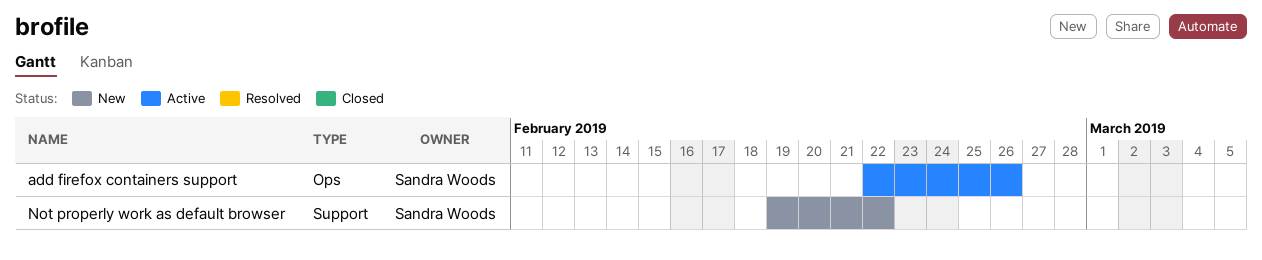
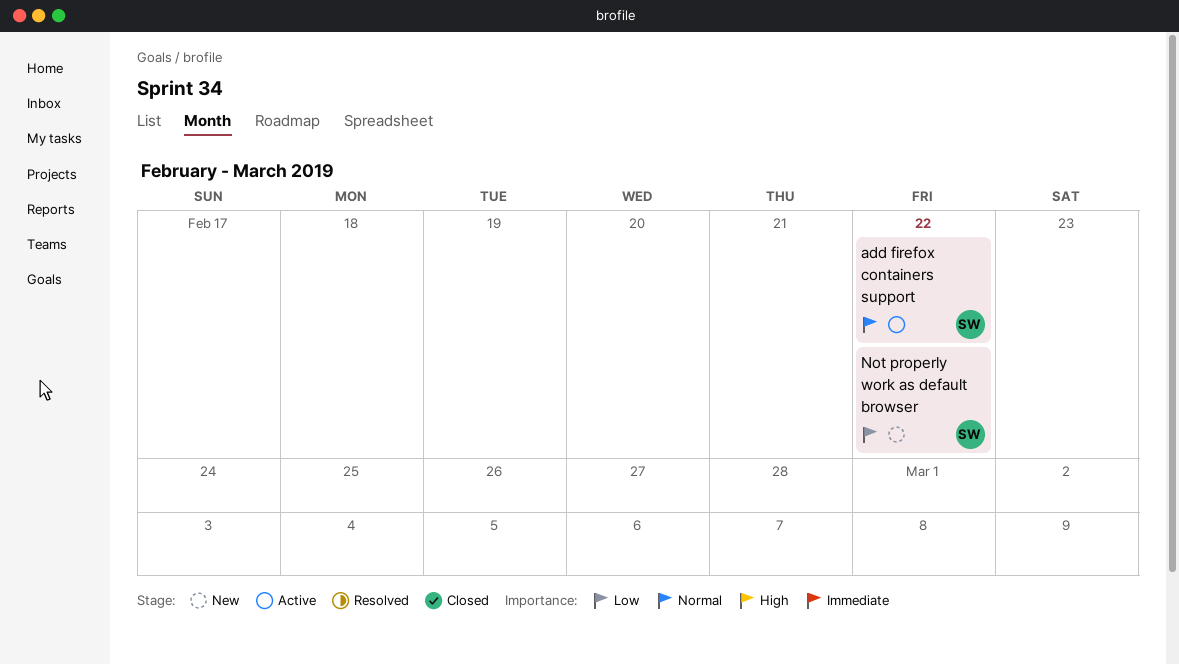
add firefox containers support, due: Feb 26 -> Feb 22

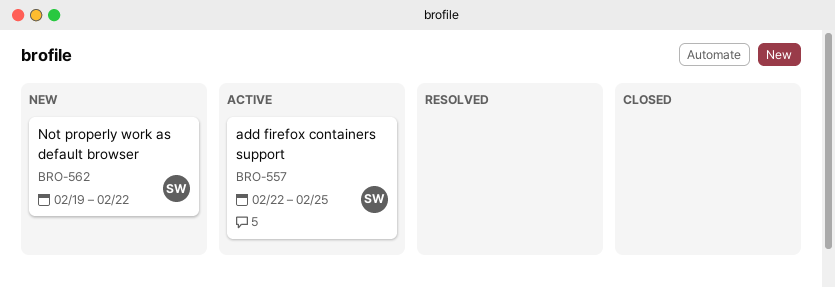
add firefox containers support, due: Feb 22 -> Feb 25

